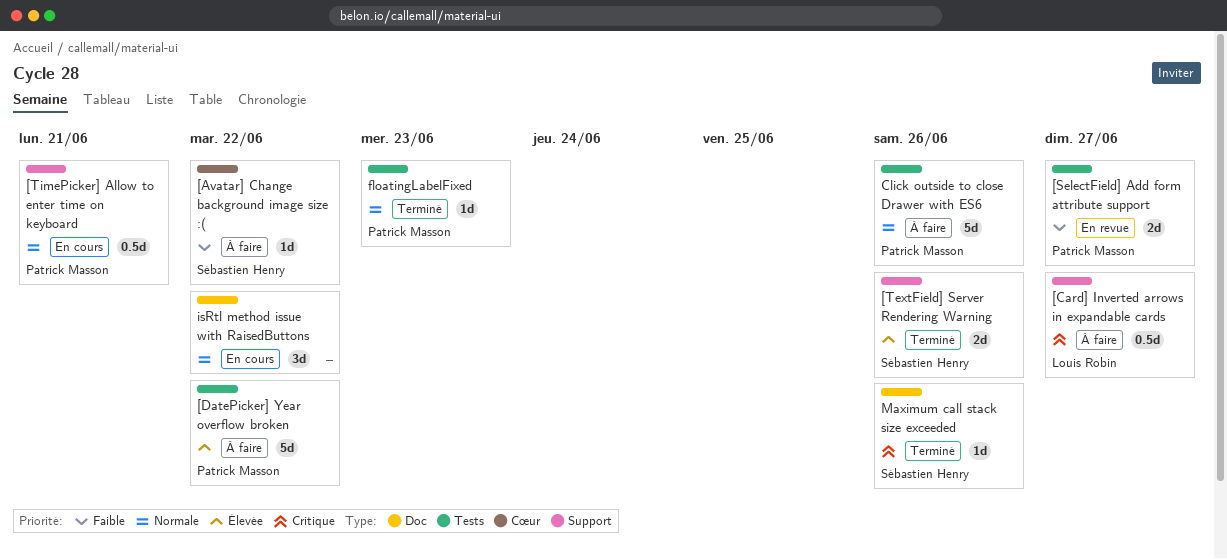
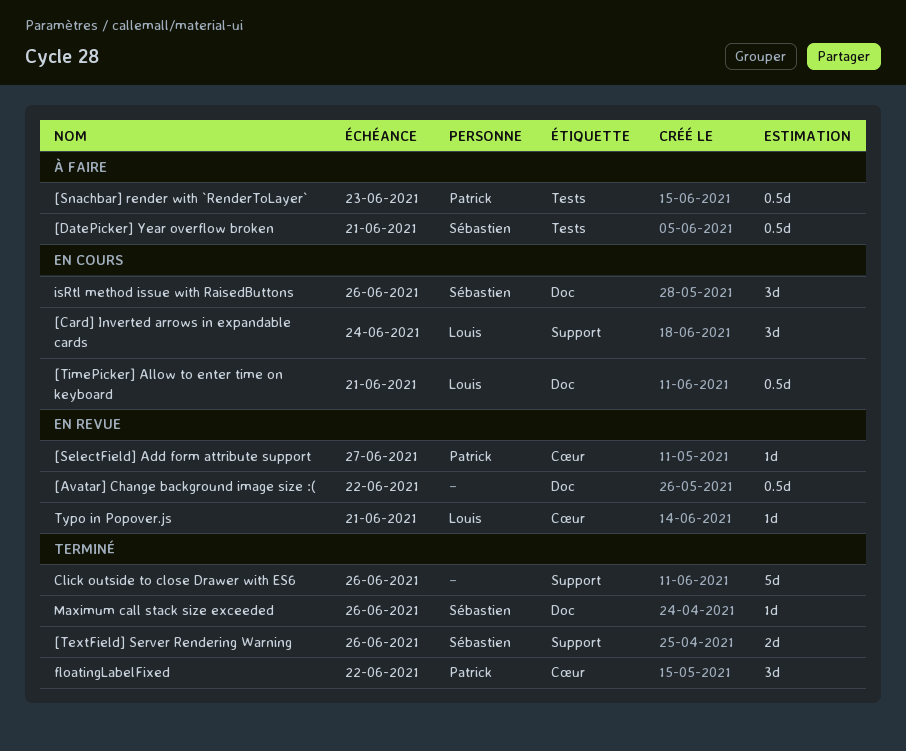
[Avatar] Change background image size :(, status: À faire -> En revue
[Avatar] Change background image size :(, owner: Sébastien Henry -> none
[Avatar] Change background image size :(, label: Cœur -> Doc
[Avatar] Change background image size :(, estimate: 1d -> 0.5d
[Card] Inverted arrows in expandable cards, status: À faire -> En cours
[Card] Inverted arrows in expandable cards, estimate: 0.5d -> 3d
[Card] Inverted arrows in expandable cards, due: Jun 27 -> Jun 24
[DatePicker] Year overflow broken, owner: Patrick Masson -> Sébastien Henry
[DatePicker] Year overflow broken, estimate: 5d -> 0.5d
[DatePicker] Year overflow broken, due: Jun 22 -> Jun 21
[SelectField] Add form attribute support, label: Tests -> Cœur
[SelectField] Add form attribute support, estimate: 2d -> 1d
[Snachbar] render with `RenderToLayer`: none -> present
[TimePicker] Allow to enter time on keyboard, owner: Patrick Masson -> Louis Robin
[TimePicker] Allow to enter time on keyboard, label: Support -> Doc
Click outside to close Drawer with ES6, status: À faire -> Terminé
Click outside to close Drawer with ES6, owner: Patrick Masson -> none
Click outside to close Drawer with ES6, label: Tests -> Support
floatingLabelFixed, label: Tests -> Cœur
floatingLabelFixed, estimate: 1d -> 3d
floatingLabelFixed, due: Jun 23 -> Jun 22
isRtl method issue with RaisedButtons, owner: none -> Sébastien Henry
isRtl method issue with RaisedButtons, due: Jun 22 -> Jun 26
Typo in Popover.js: none -> present

